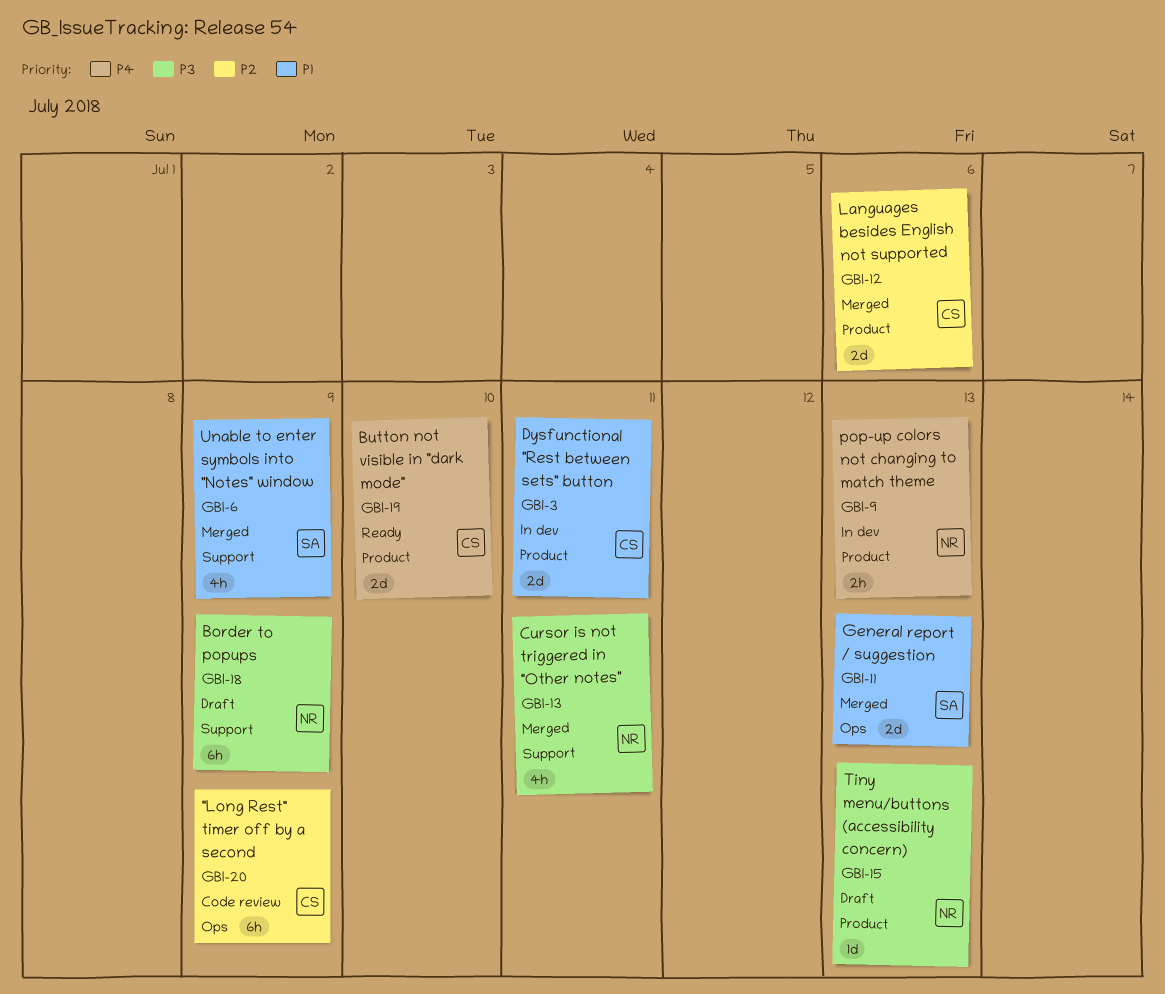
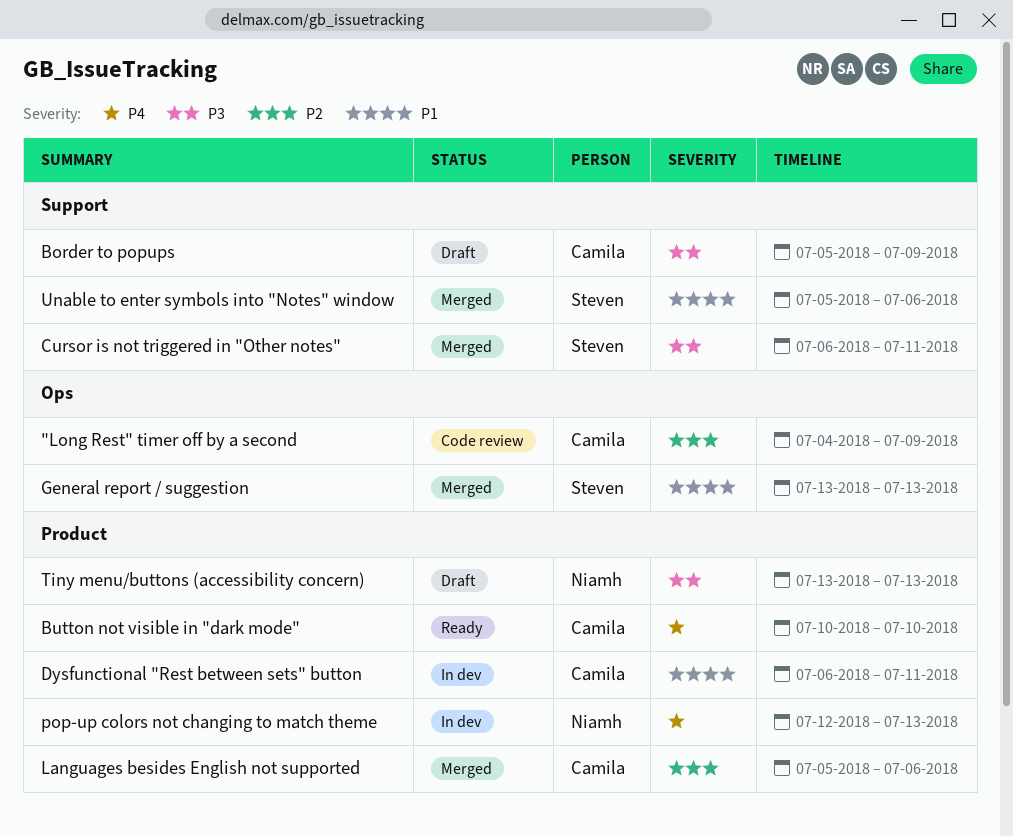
Border to popups, owner: Niamh -> Camila
Cursor is not triggered in "Other notes", owner: Niamh -> Steven
Unable to enter symbols into "Notes" window, due: Jul 9 -> Jul 6

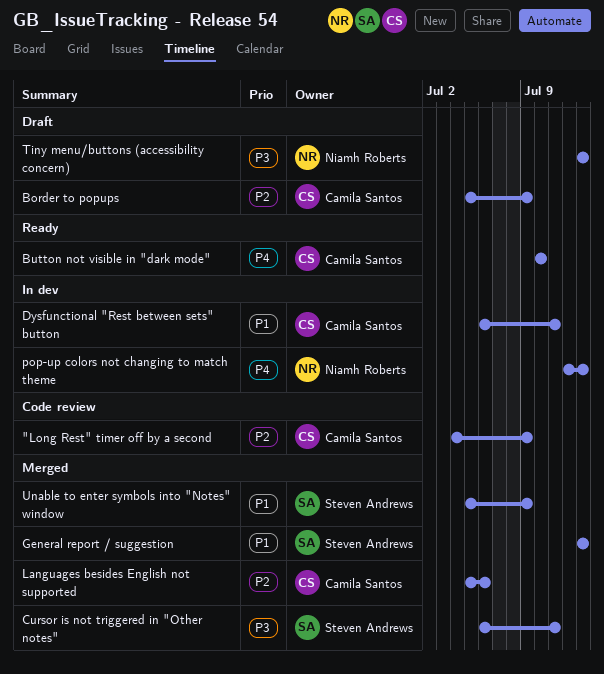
Border to popups, priority: P3 -> P2
Unable to enter symbols into "Notes" window, due: Jul 6 -> Jul 9

